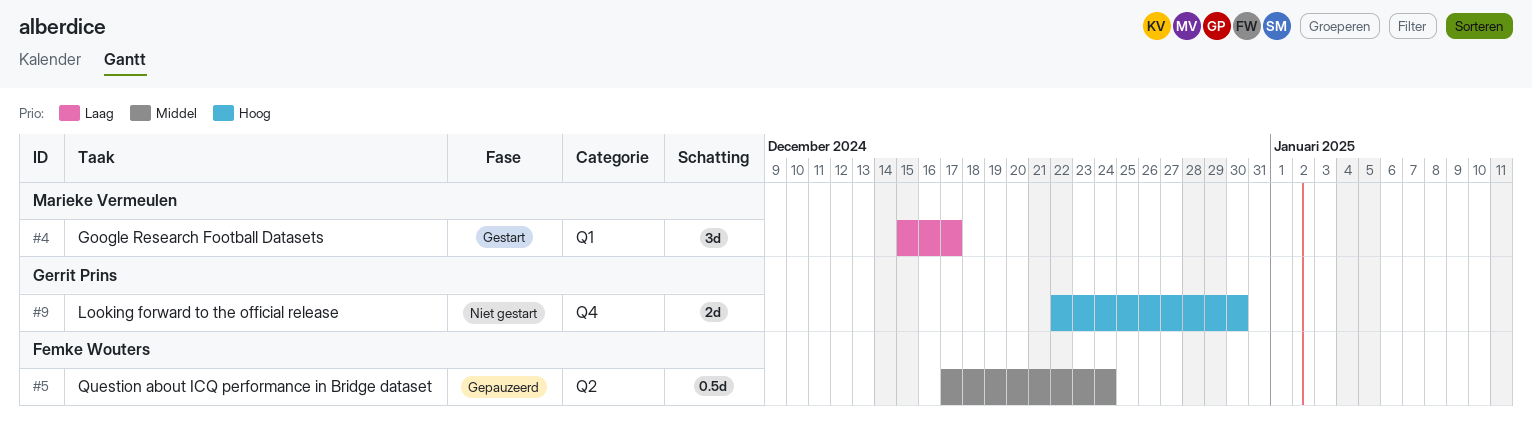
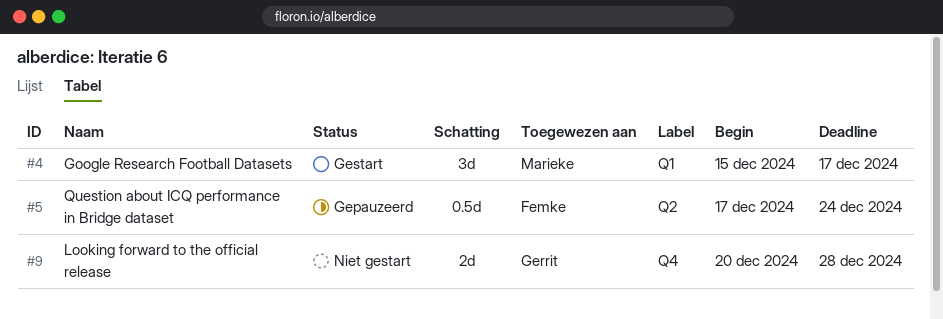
#9, start: Dec 22 -> Dec 20
#9, due: Dec 30 -> Dec 28

